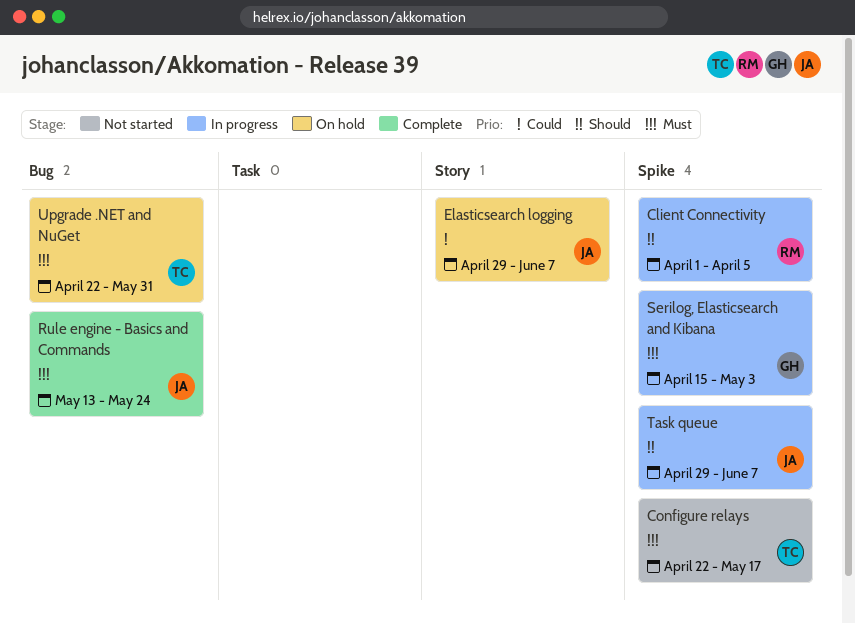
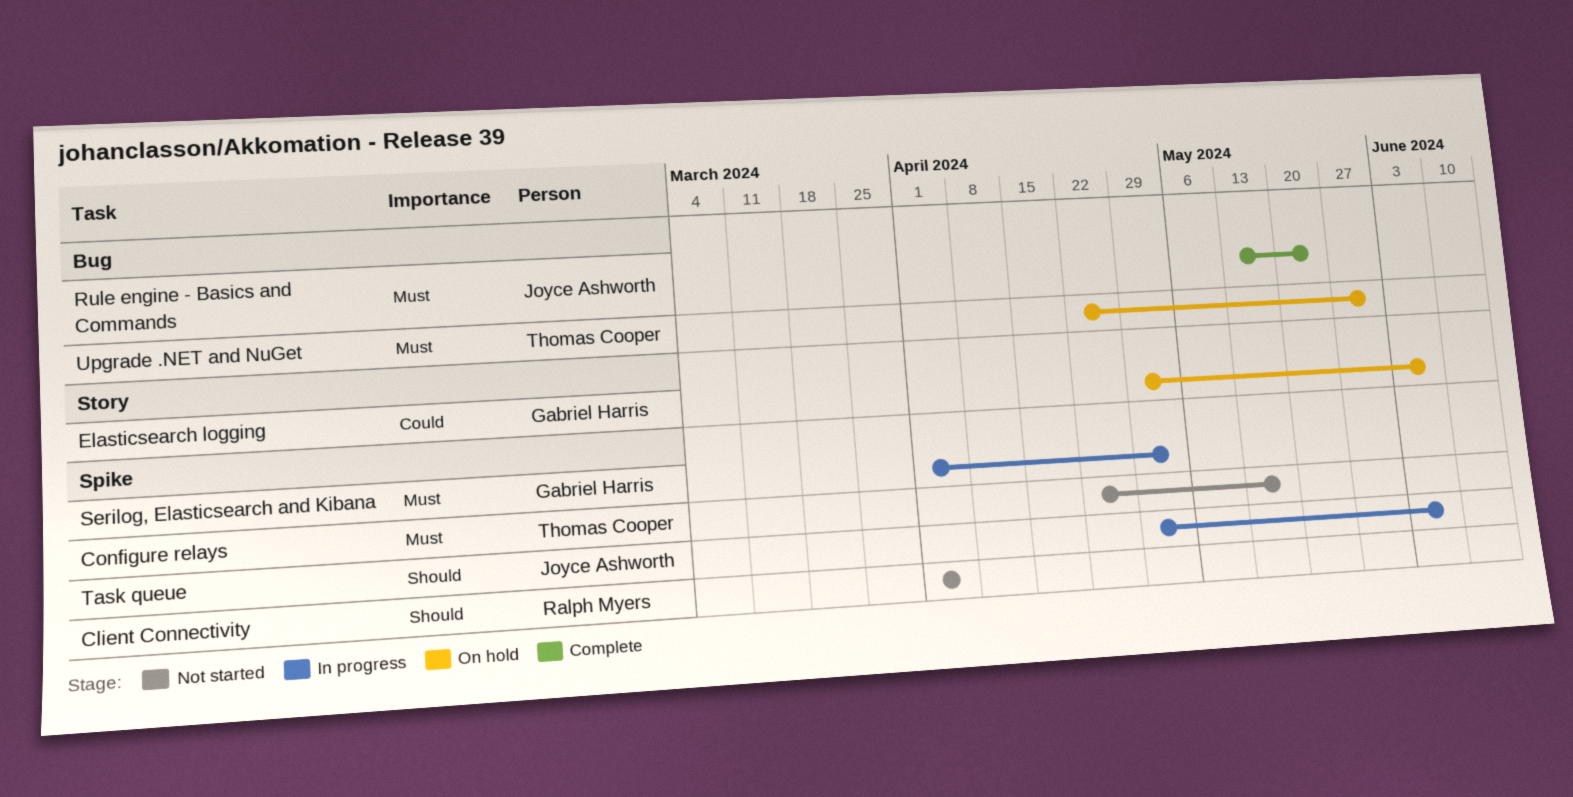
Client Connectivity, status: In progress -> Not started
Elasticsearch logging, owner: Joyce Ashworth -> Gabriel Harris
Serilog, Elasticsearch and Kibana, start: Apr 15 -> Apr 1

